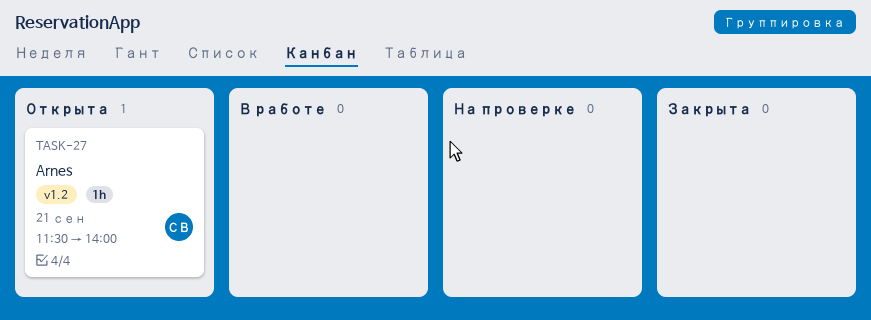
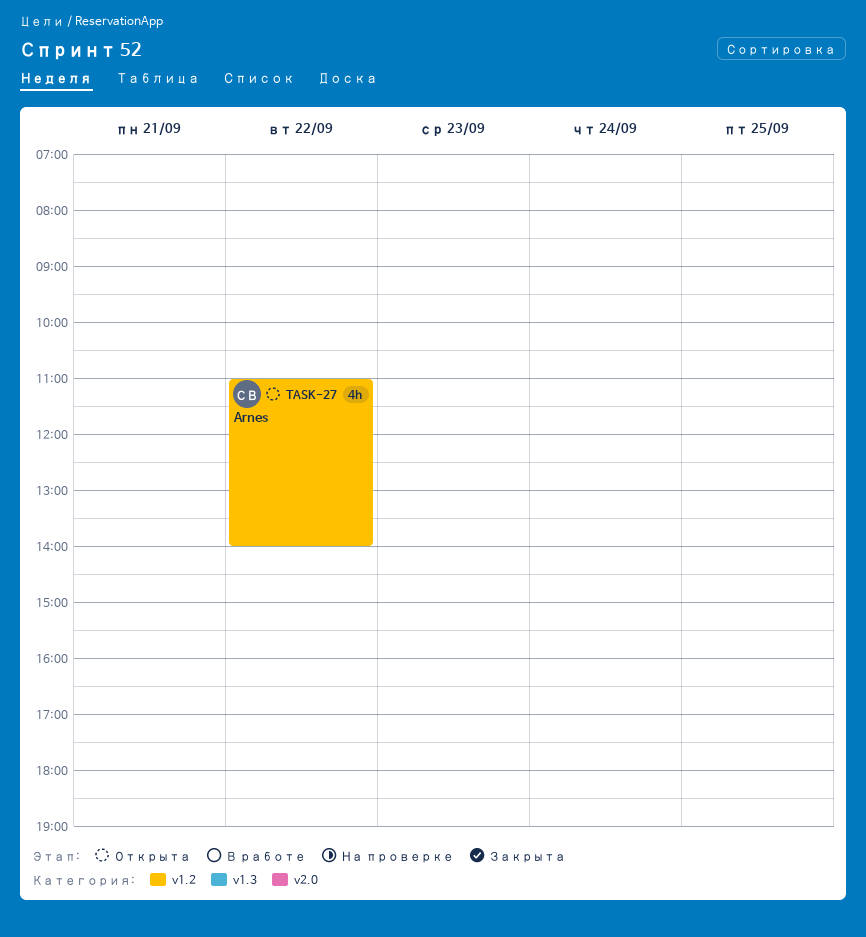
TASK-27, estimate: 1h -> 4h
TASK-27, day: Sep 21 -> Sep 22
TASK-27, begins: 11:30 -> 11:00

